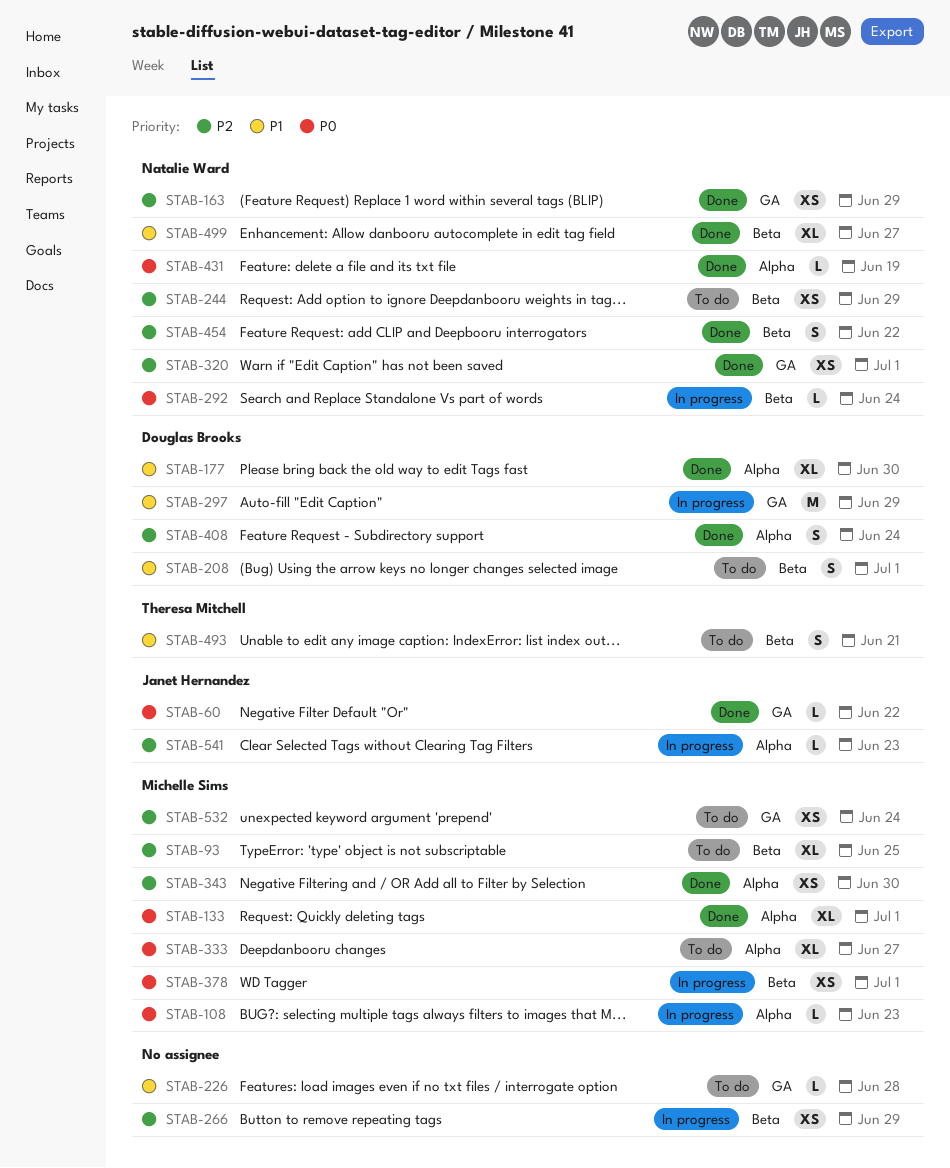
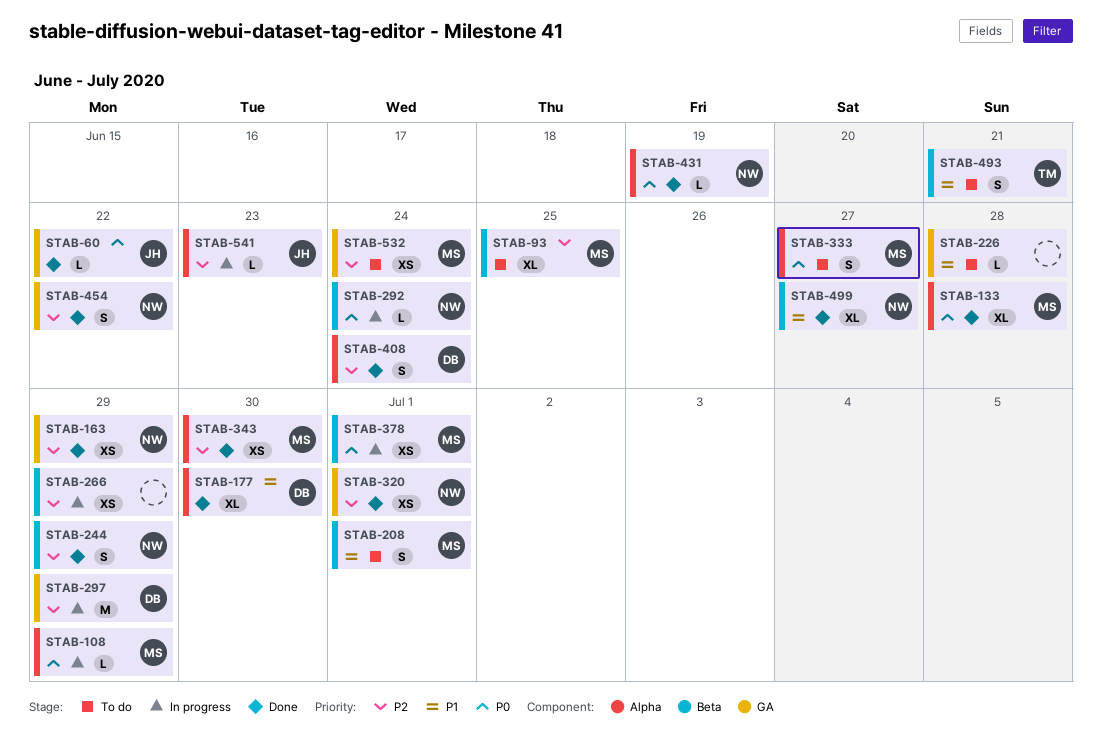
STAB-108, due: Jun 23 -> Jun 29
STAB-133, due: Jul 1 -> Jun 28
STAB-208, owner: Douglas Brooks -> Michelle Sims
STAB-244, status: To do -> Done
STAB-244, estimate: XS -> S
STAB-297, priority: P1 -> P2
STAB-333, estimate: XL -> S
STAB-454, label: Beta -> GA

